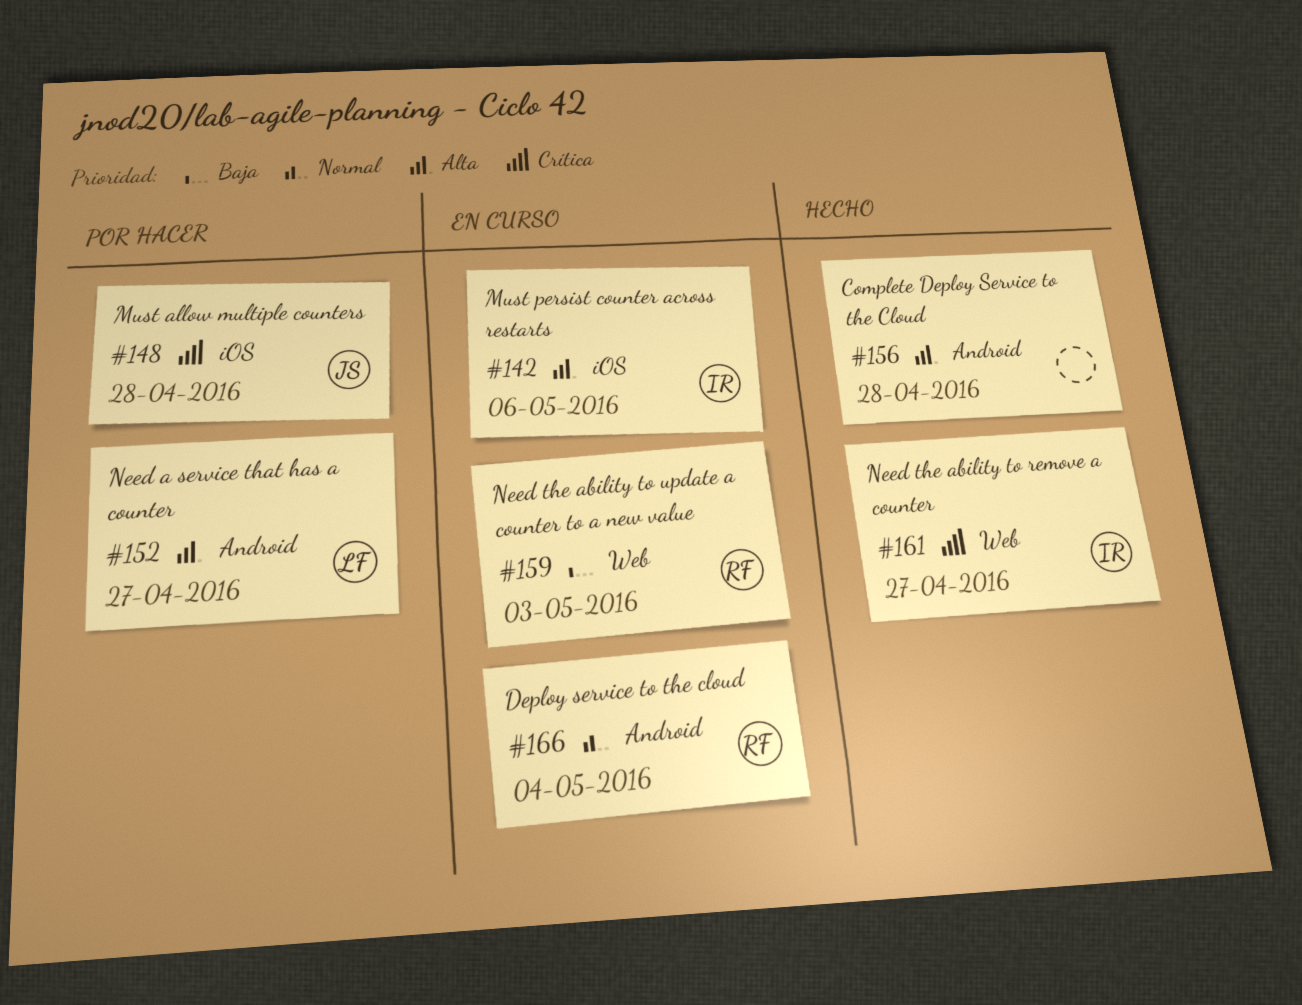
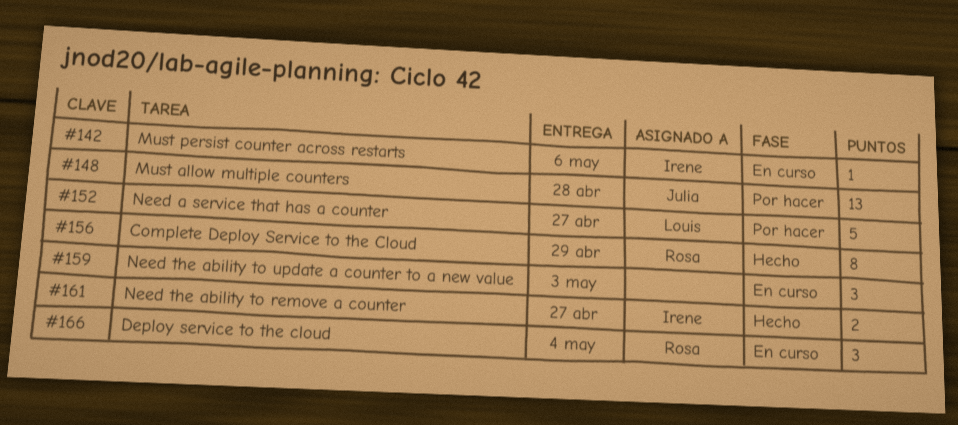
#156, owner: none -> Rosa
#156, due: Apr 28 -> Apr 29
#159, owner: Rosa -> none

